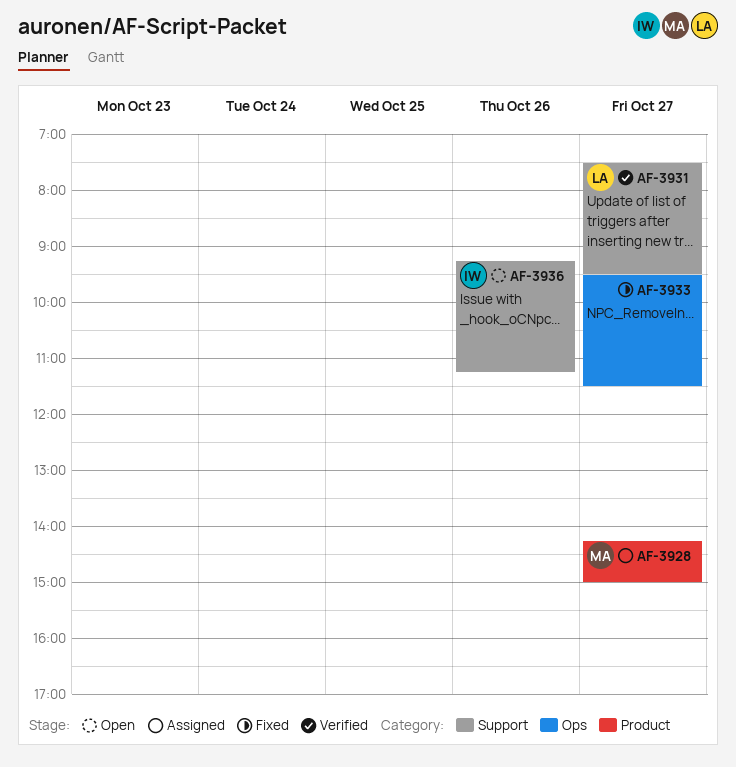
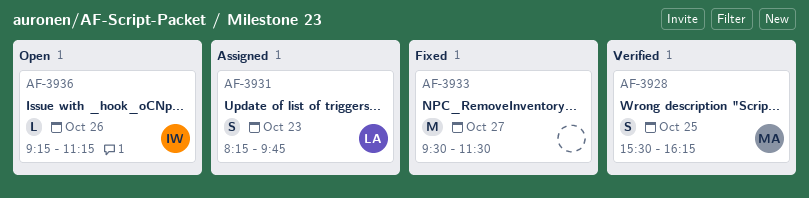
AF-3928, status: Assigned -> Verified
AF-3928, day: Oct 27 -> Oct 25
AF-3928, begins: 14:15 -> 15:30
AF-3928, ends: 15:00 -> 16:15
AF-3931, status: Verified -> Assigned
AF-3931, day: Oct 27 -> Oct 23
AF-3931, begins: 07:30 -> 08:15
AF-3931, ends: 09:30 -> 09:45

